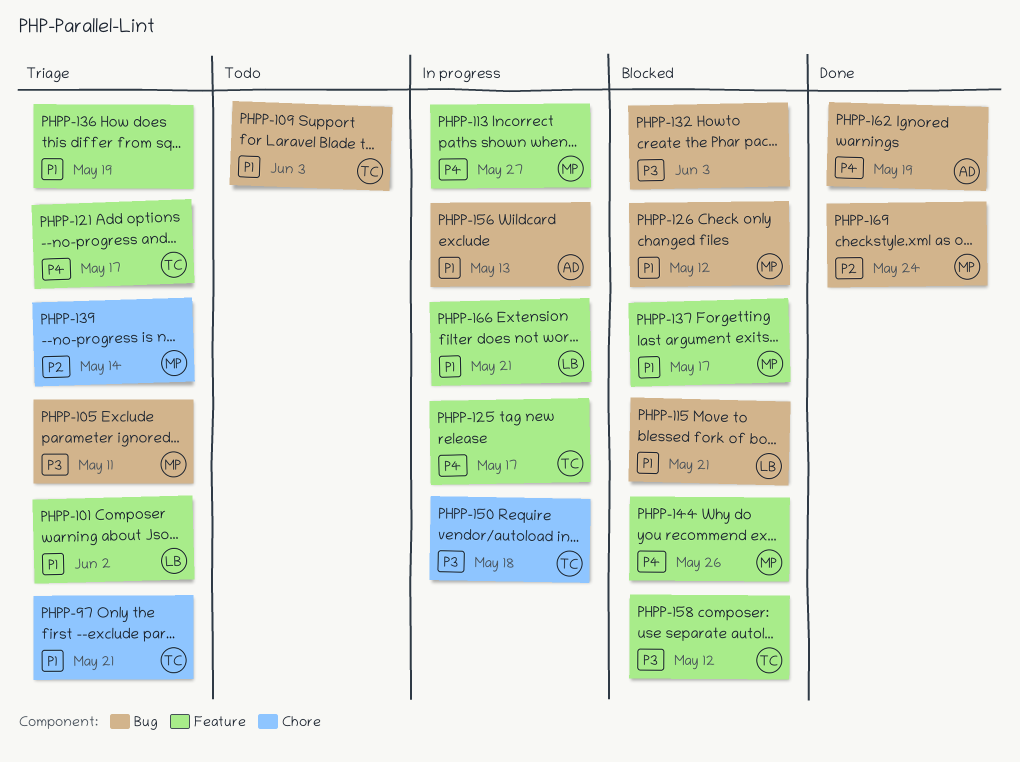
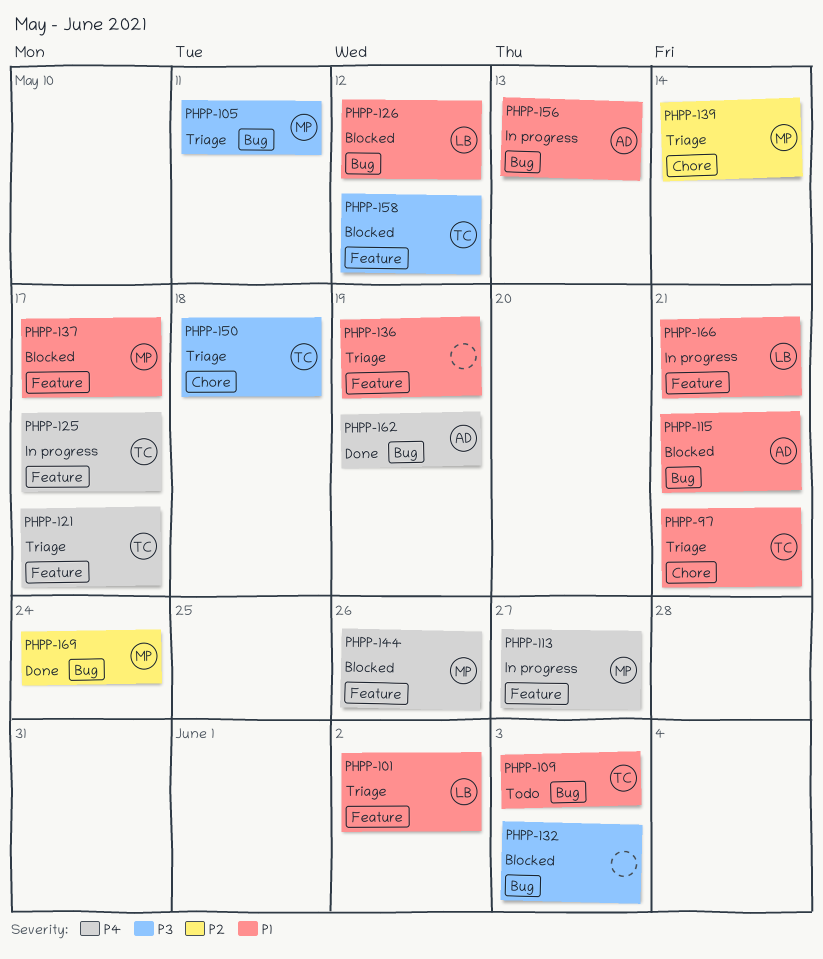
PHPP-115, owner: LB -> AD
PHPP-126, owner: MP -> LB
PHPP-150, status: In progress -> Triage

